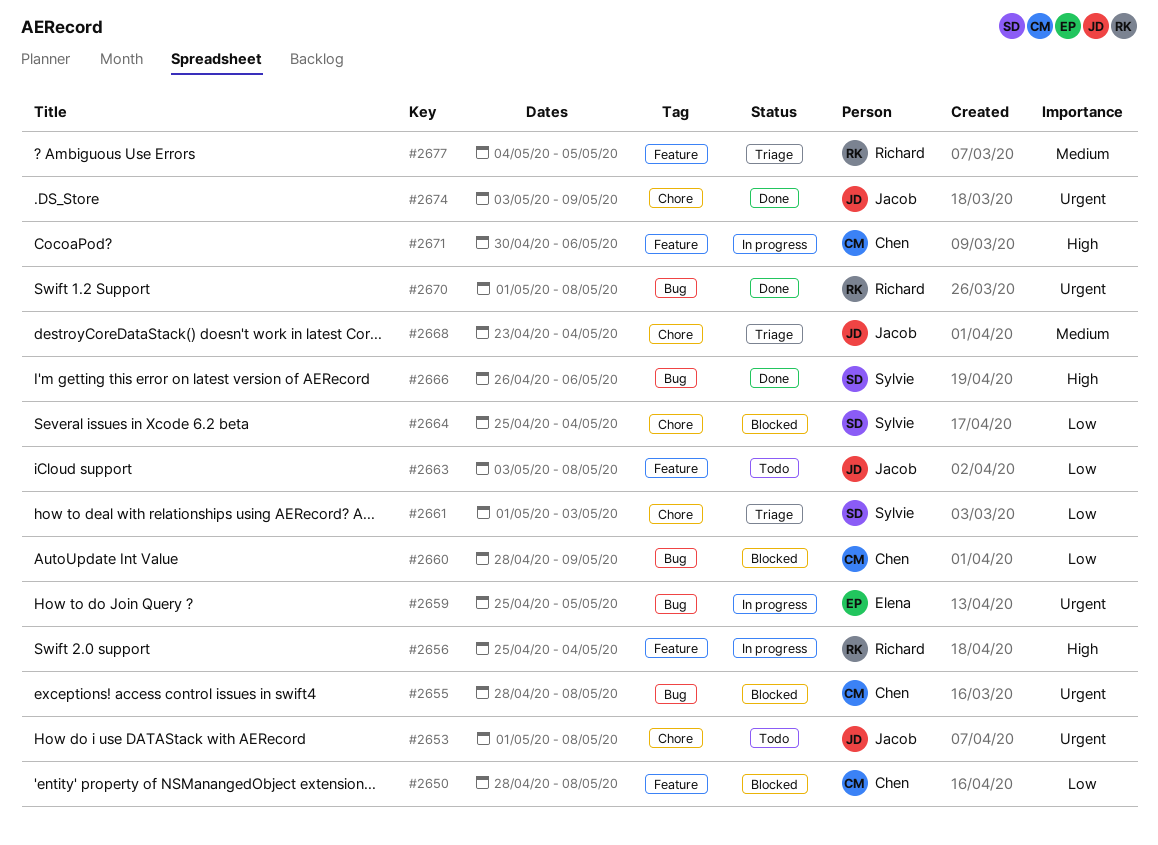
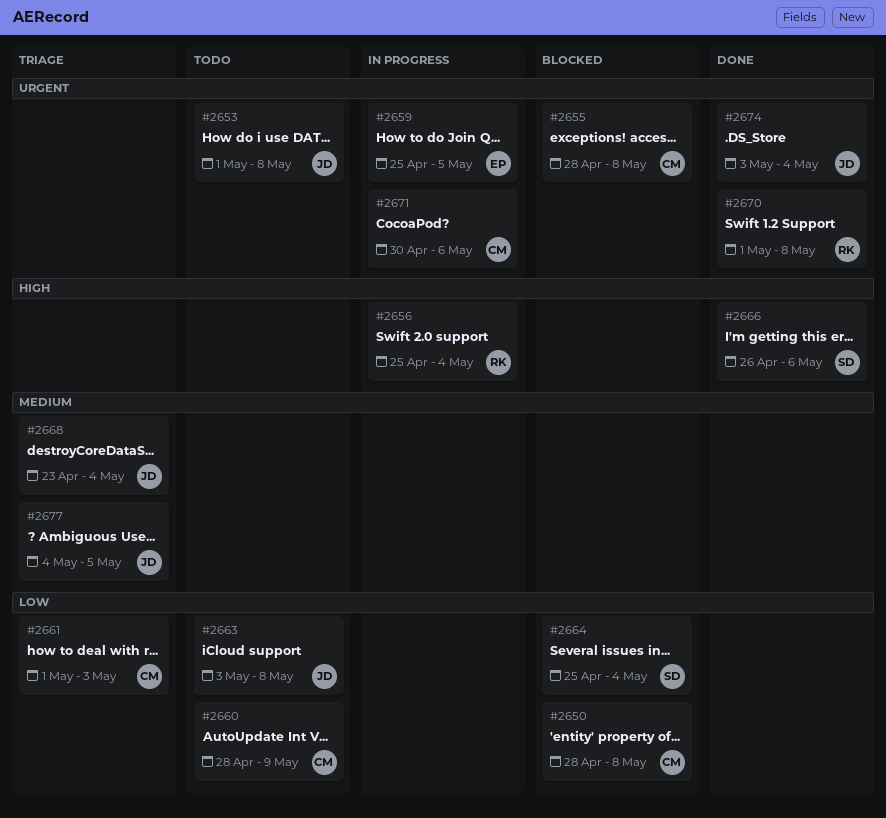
#2660, status: Blocked -> Todo
#2661, owner: Sylvie -> Chen
#2671, priority: High -> Urgent
#2674, due: May 9 -> May 4
#2677, owner: Richard -> Jacob

